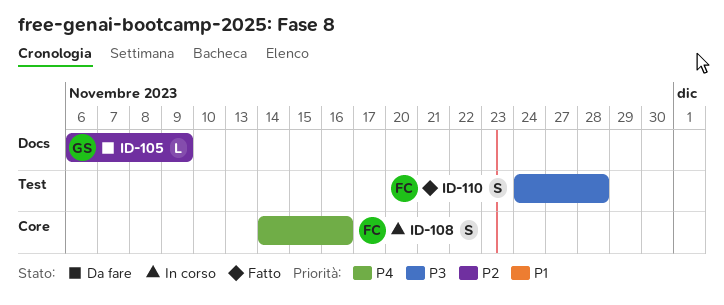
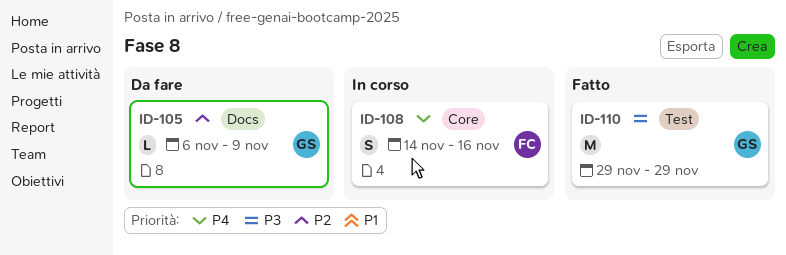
ID-110, owner: FC -> GS
ID-110, estimate: S -> M
ID-110, start: Nov 24 -> Nov 29
ID-110, due: Nov 28 -> Nov 29

